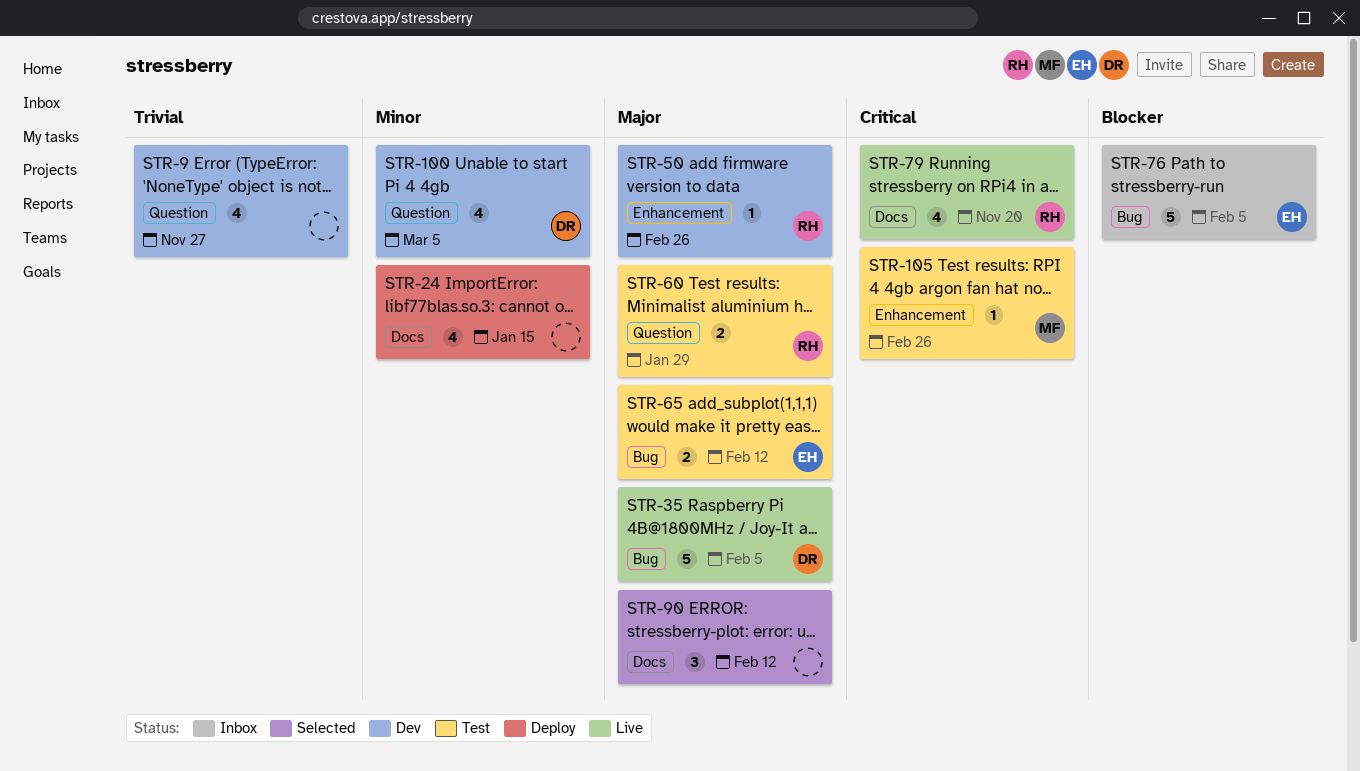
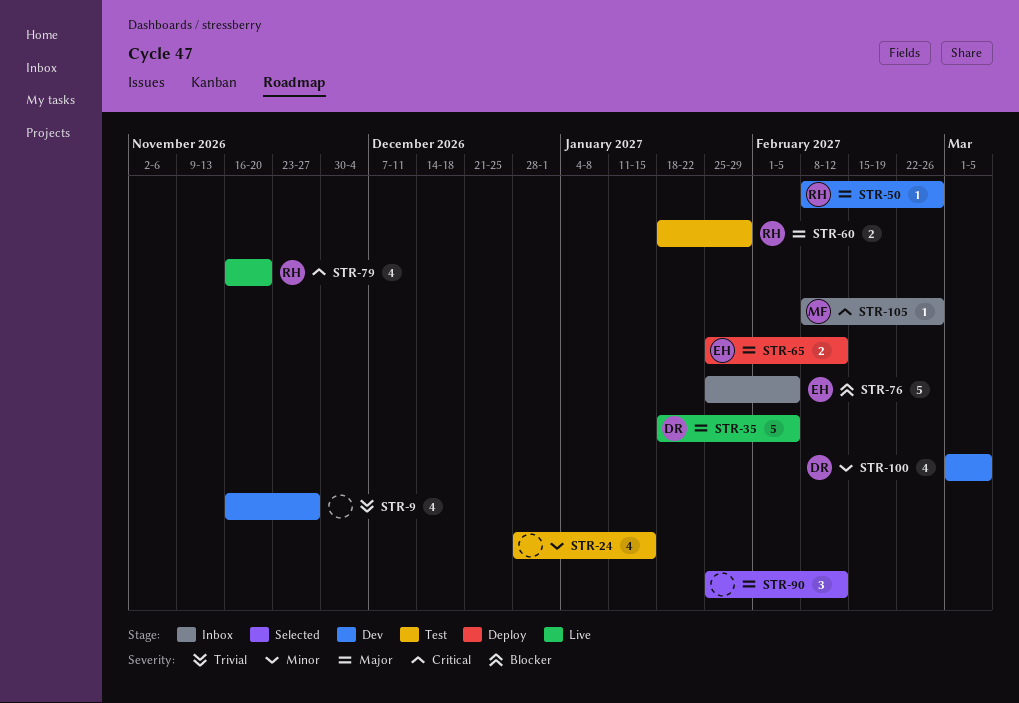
STR-24, status: Deploy -> Test
STR-65, status: Test -> Deploy
STR-105, status: Test -> Inbox

